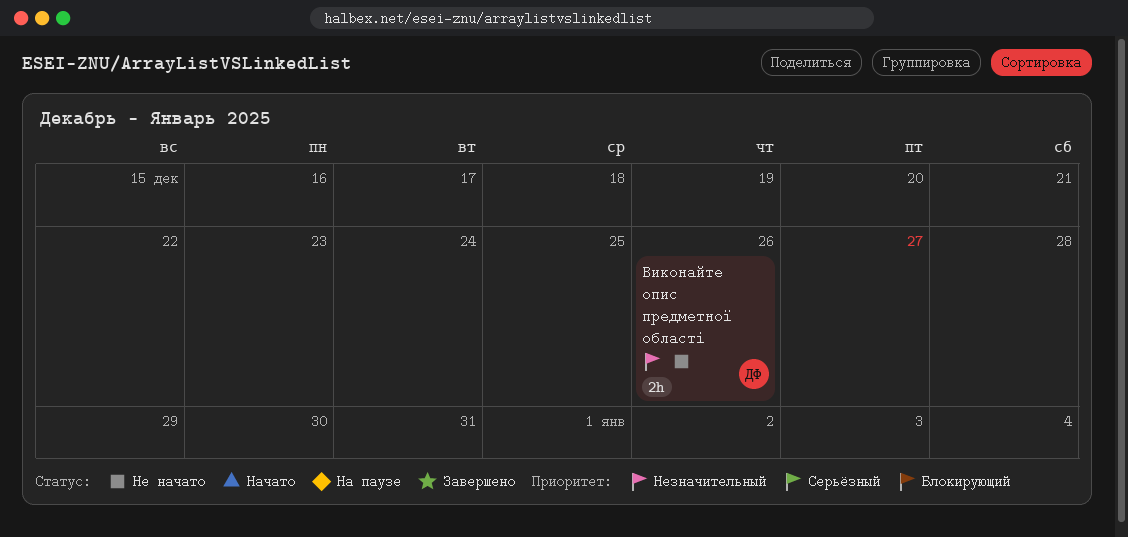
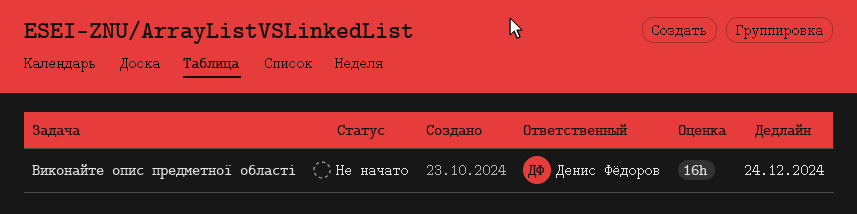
Виконайте опис предметної області, estimate: 2h -> 16h
Виконайте опис предметної області, due: Dec 26 -> Dec 24

